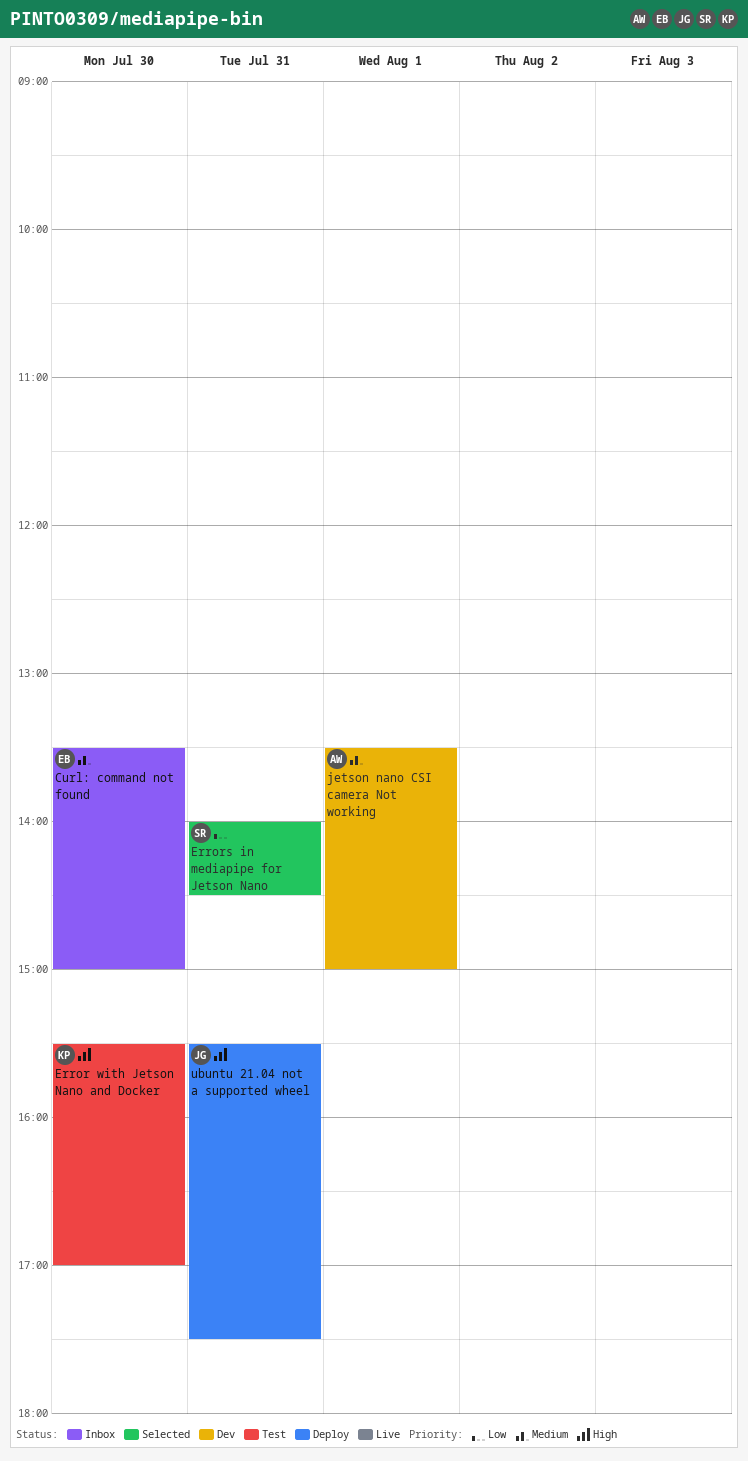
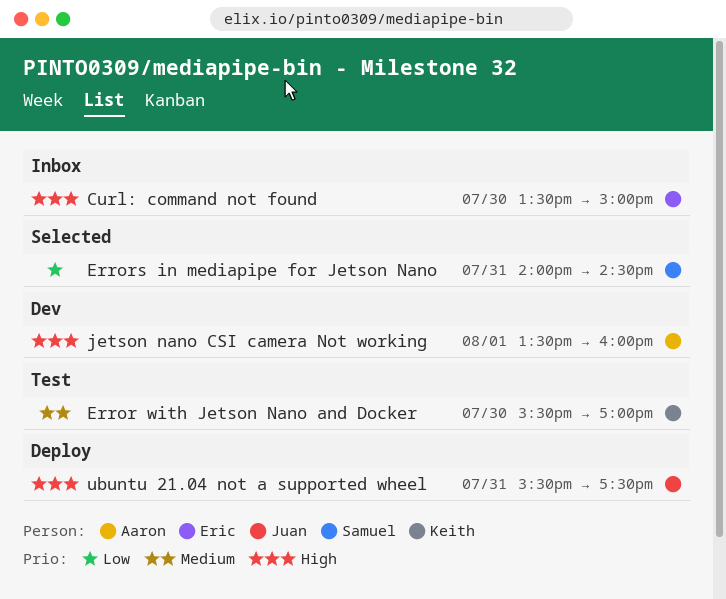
Curl: command not found, priority: Medium -> High
Error with Jetson Nano and Docker, priority: High -> Medium
jetson nano CSI camera Not working, priority: Medium -> High
jetson nano CSI camera Not working, ends: 15:00 -> 16:00

